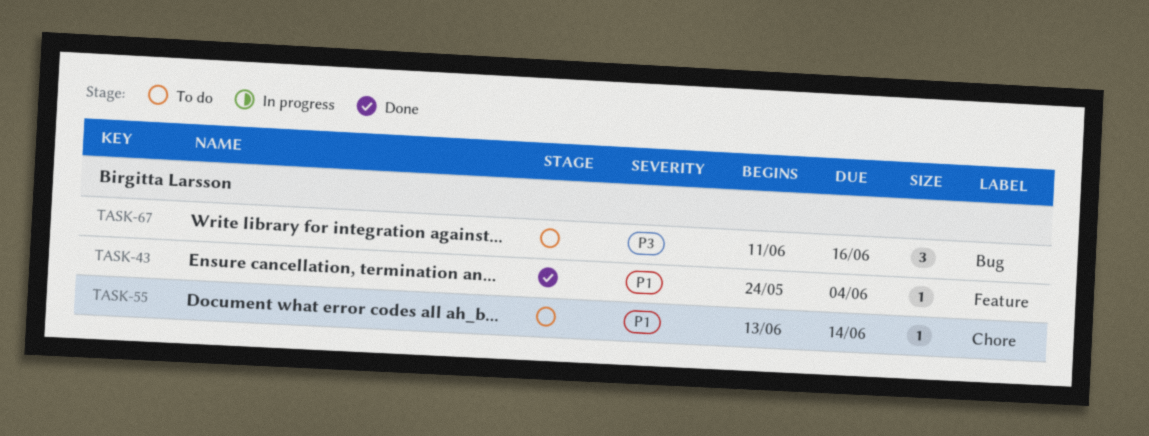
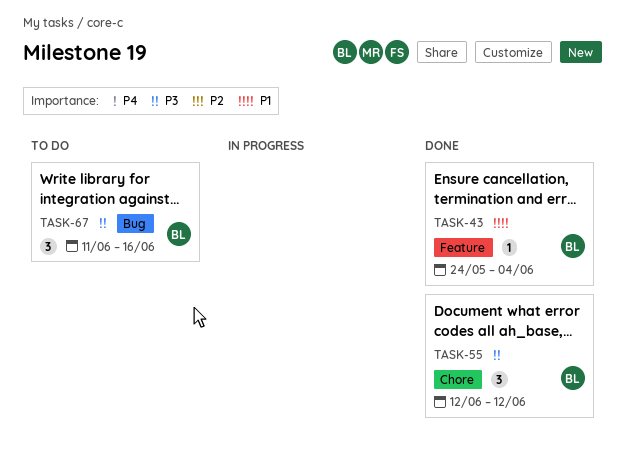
TASK-55, status: To do -> Done
TASK-55, priority: P1 -> P3
TASK-55, estimate: 1 -> 3
TASK-55, start: Jun 13 -> Jun 12
TASK-55, due: Jun 14 -> Jun 12

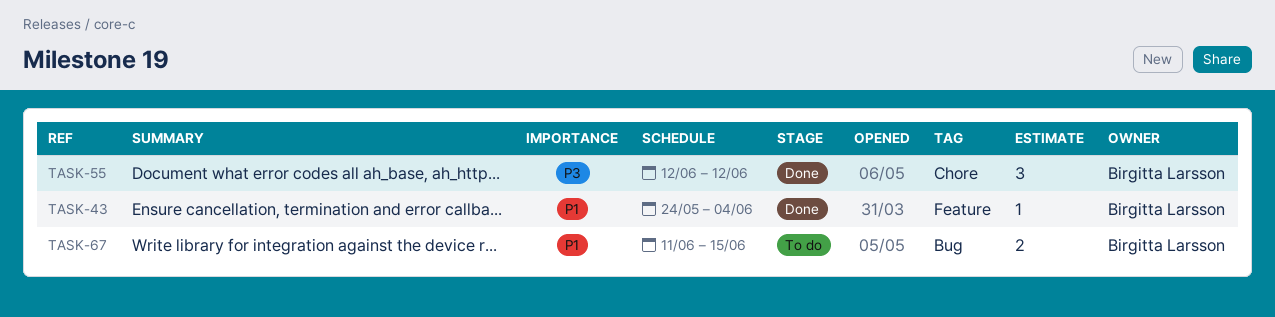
TASK-67, priority: P3 -> P1
TASK-67, estimate: 3 -> 2
TASK-67, due: Jun 16 -> Jun 15

